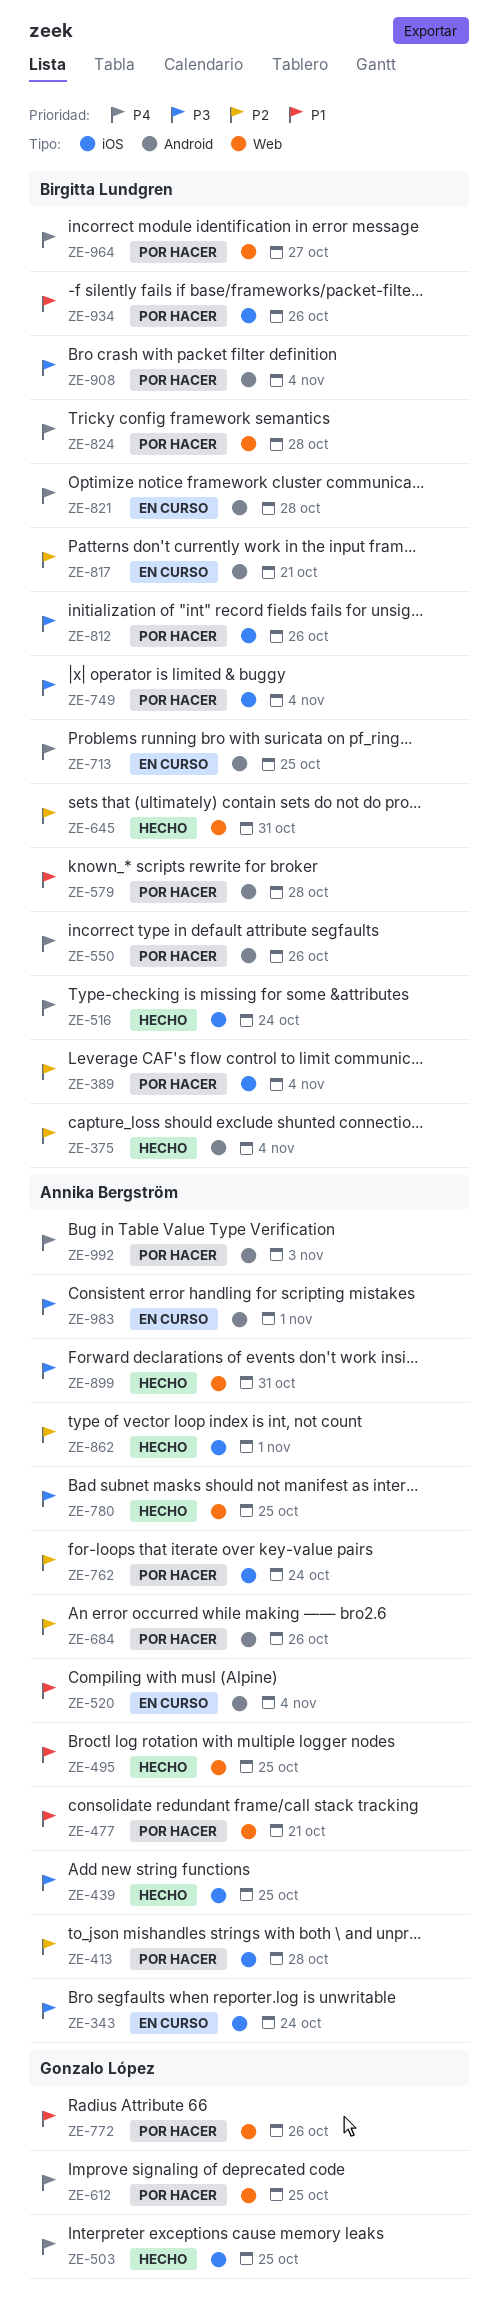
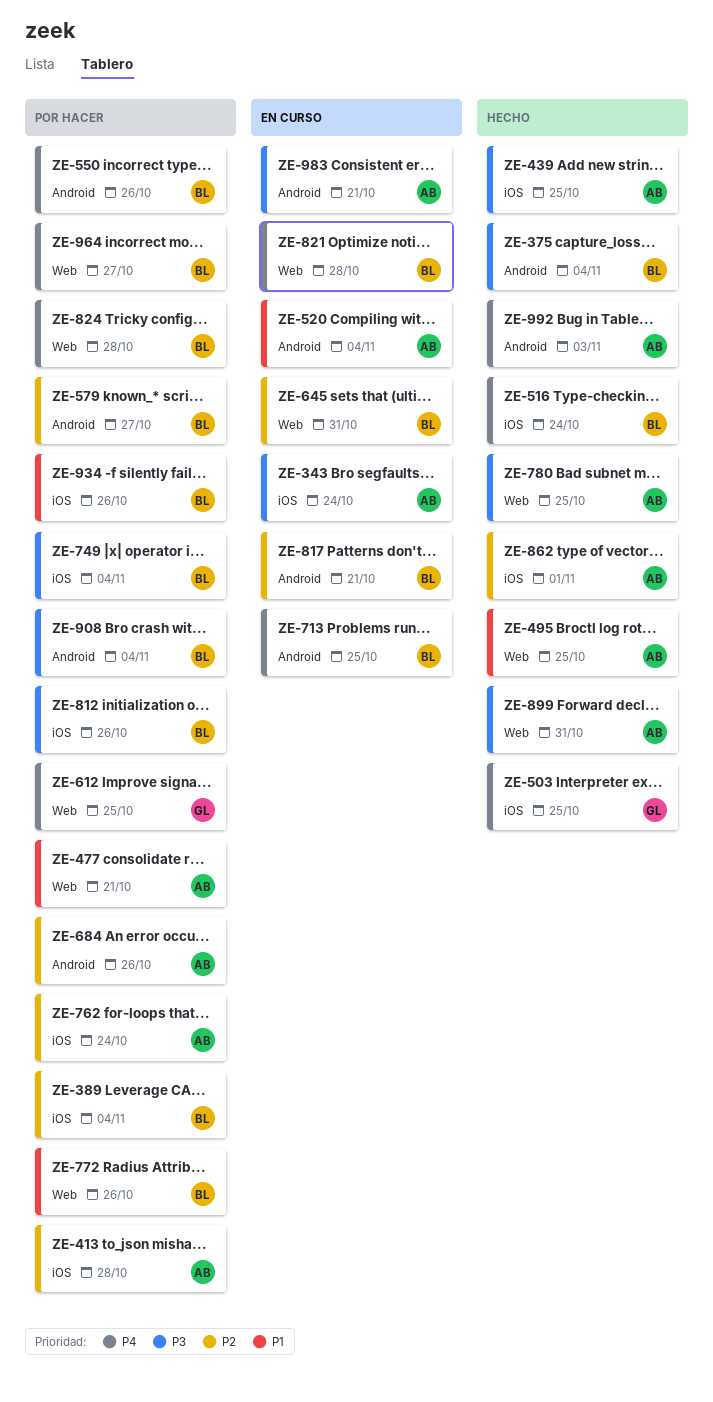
ZE-375, priority: P2 -> P3
ZE-579, priority: P1 -> P2
ZE-579, due: Oct 28 -> Oct 27
ZE-645, status: Hecho -> En curso
ZE-772, owner: Gonzalo López -> Birgitta Lundgren
ZE-821, label: Android -> Web
ZE-983, due: Nov 1 -> Oct 21
ZE-992, status: Por hacer -> Hecho

